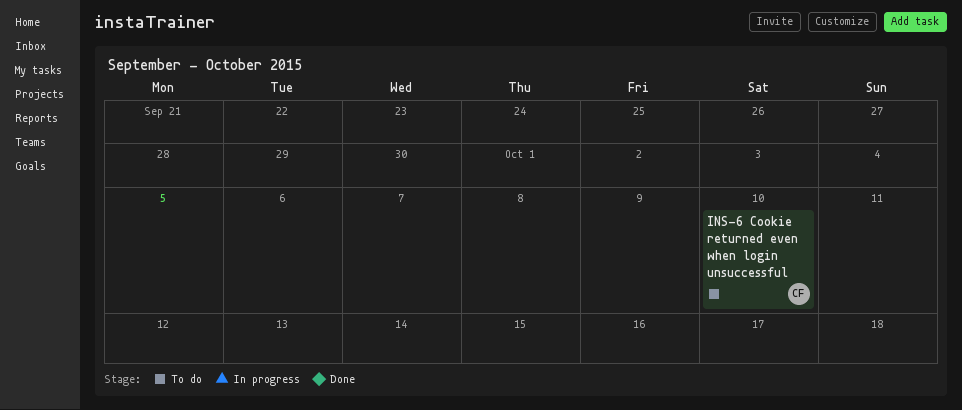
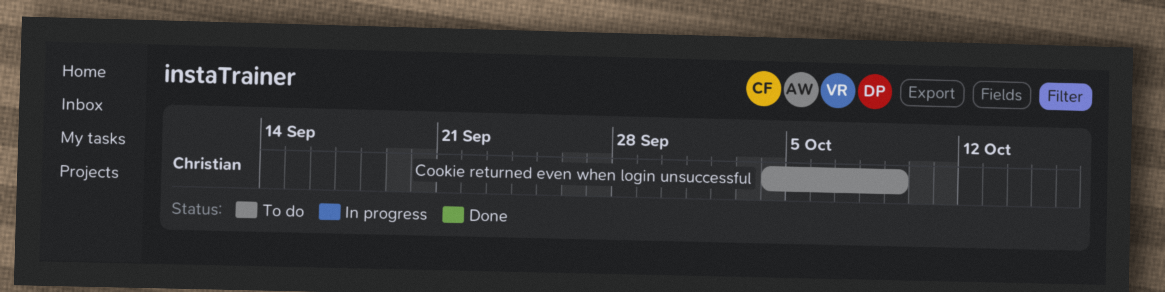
Cookie returned even when login unsuccessful, due: Oct 10 -> Oct 9

